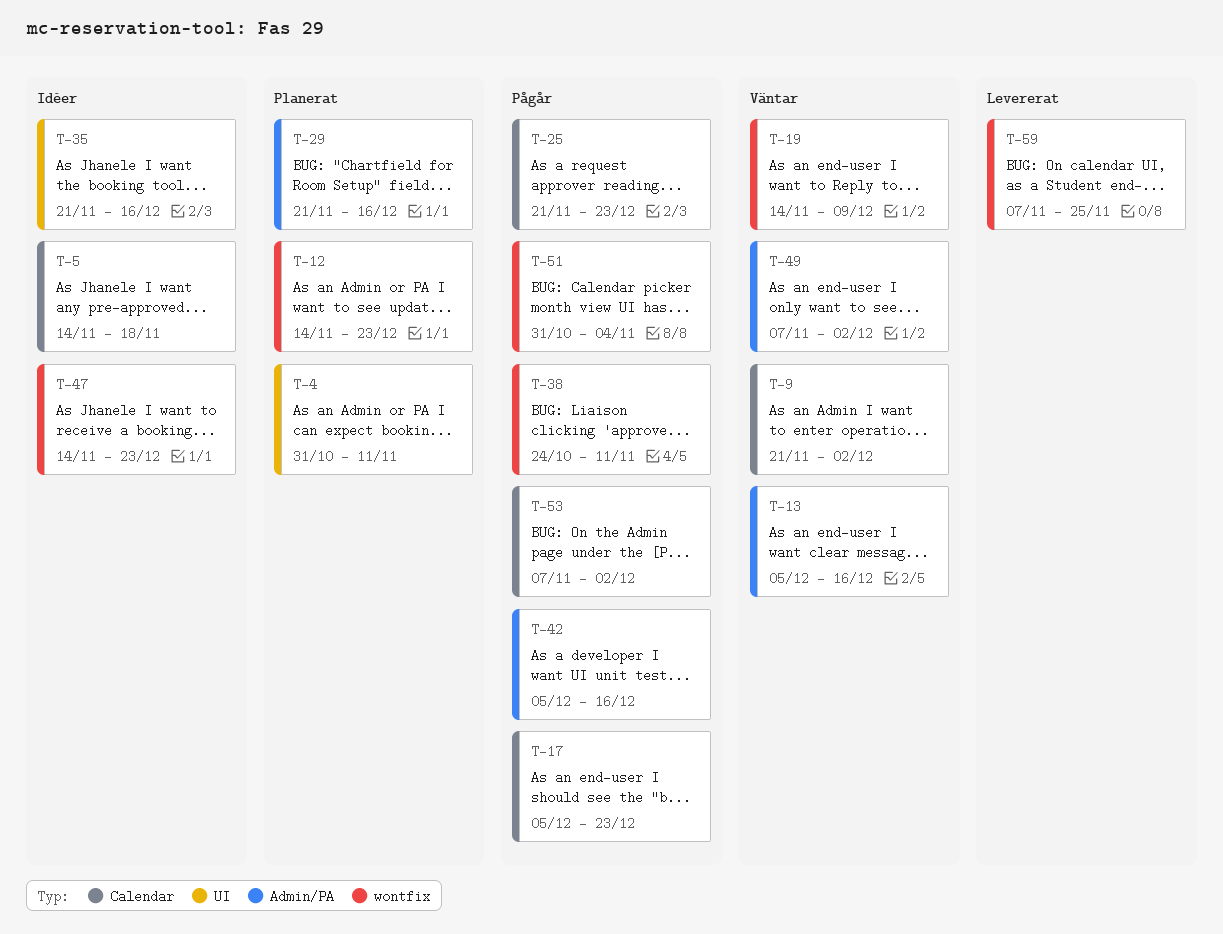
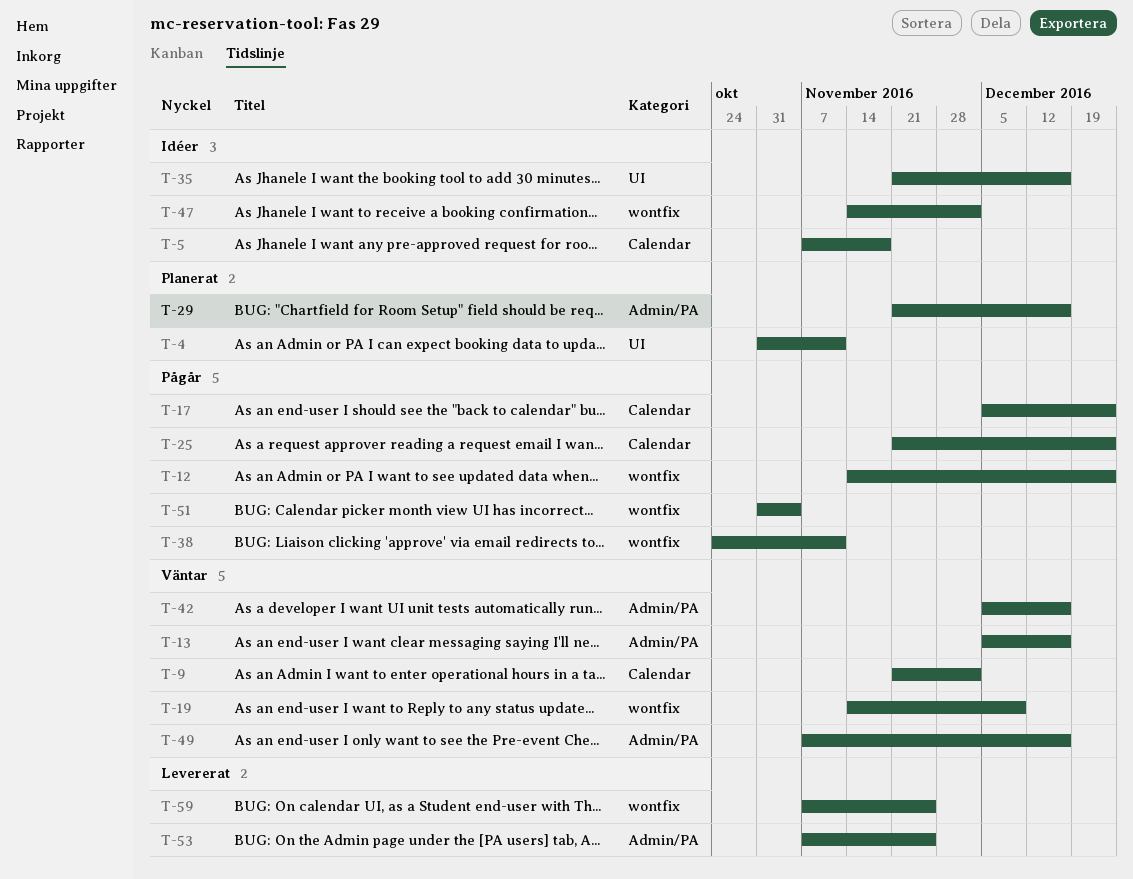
T-5, start: Nov 14 -> Nov 7
T-12, status: Planerat -> Pågår
T-42, status: Pågår -> Väntar
T-47, due: Dec 23 -> Dec 2
T-49, due: Dec 2 -> Dec 16
T-53, status: Pågår -> Levererat
T-53, label: Calendar -> Admin/PA
T-53, due: Dec 2 -> Nov 25

